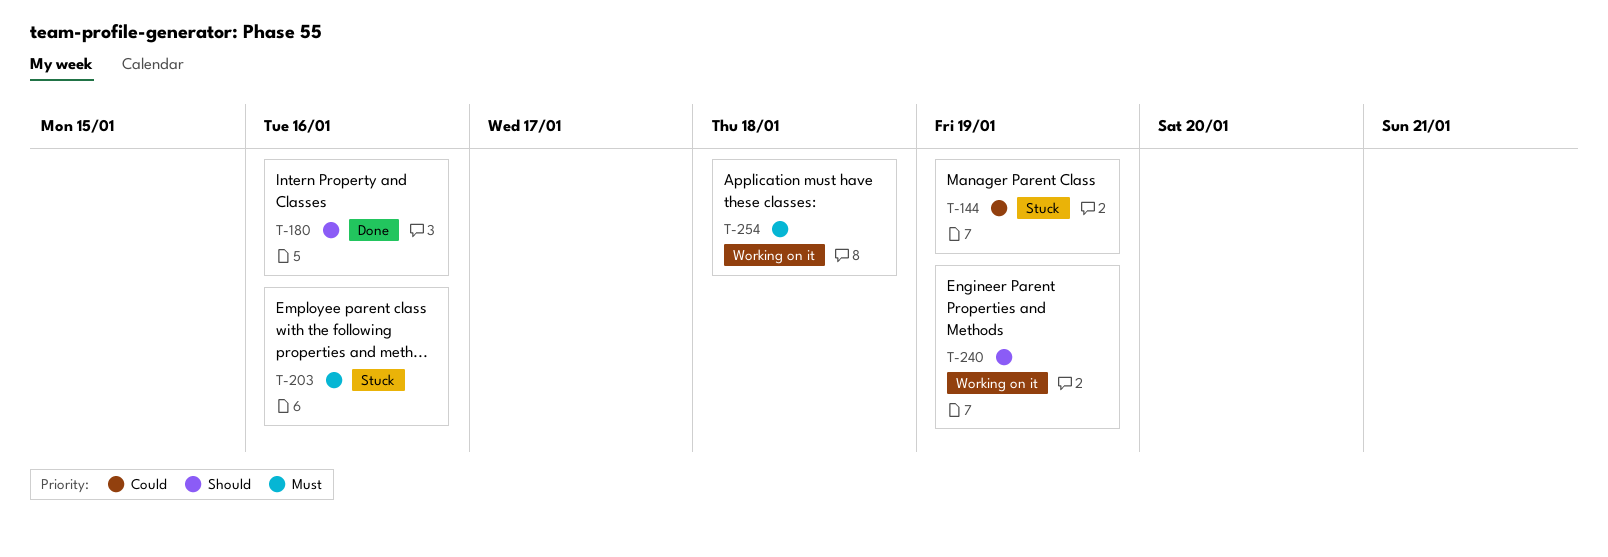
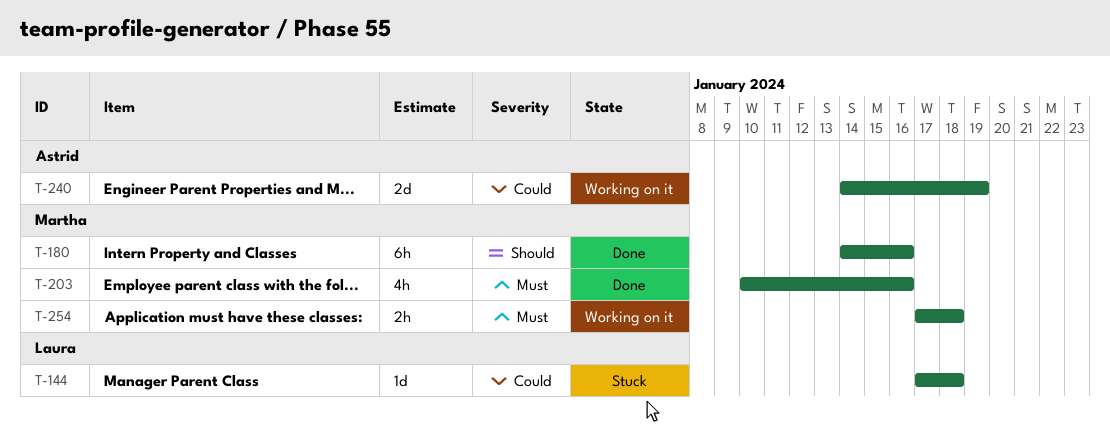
T-144, due: Jan 19 -> Jan 18
T-203, status: Stuck -> Done
T-240, priority: Should -> Could

